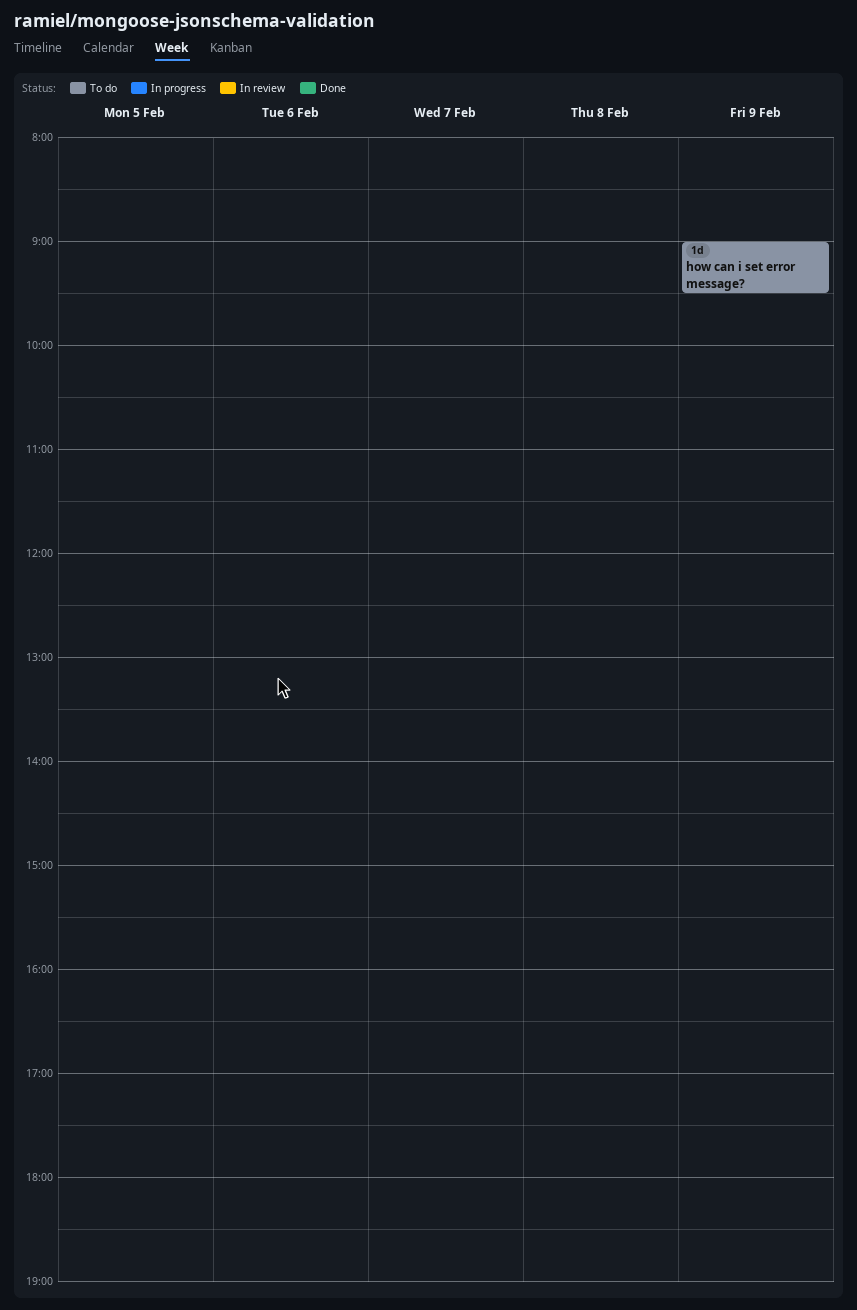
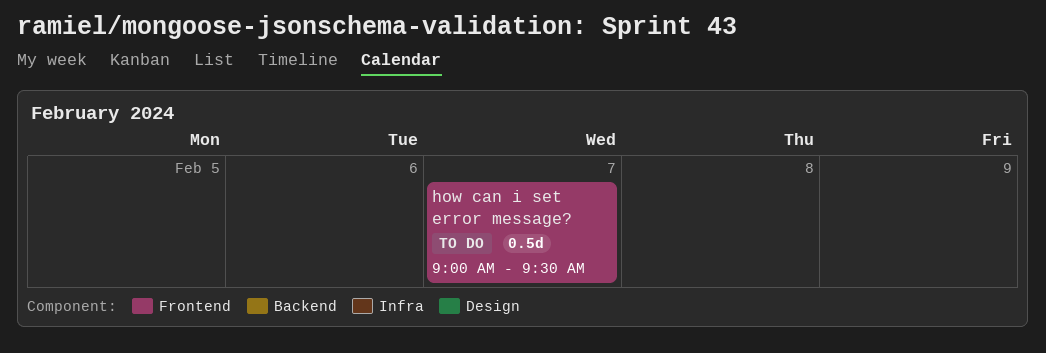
how can i set error message?, estimate: 1d -> 0.5d
how can i set error message?, day: Feb 9 -> Feb 7

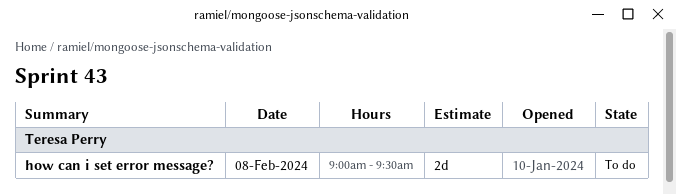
how can i set error message?, estimate: 0.5d -> 2d
how can i set error message?, day: Feb 7 -> Feb 8

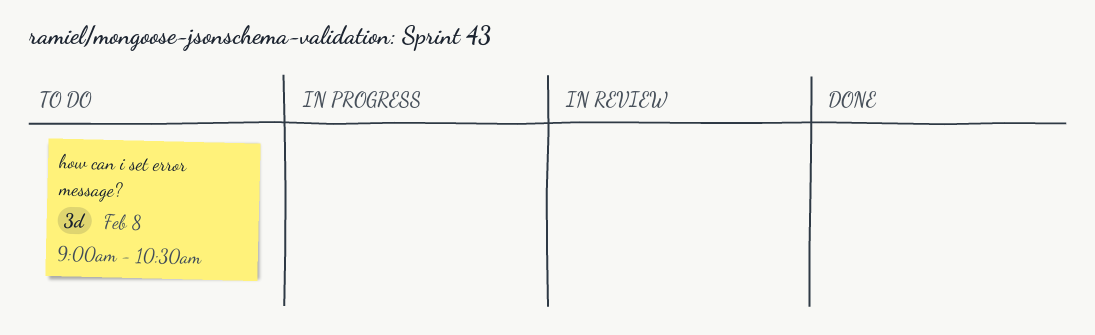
how can i set error message?, estimate: 2d -> 3d
how can i set error message?, ends: 09:30 -> 10:30

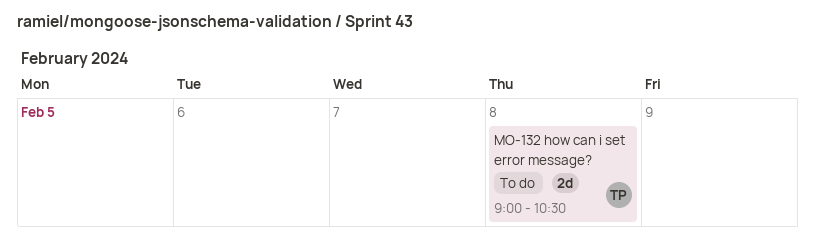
how can i set error message?, estimate: 3d -> 2d

